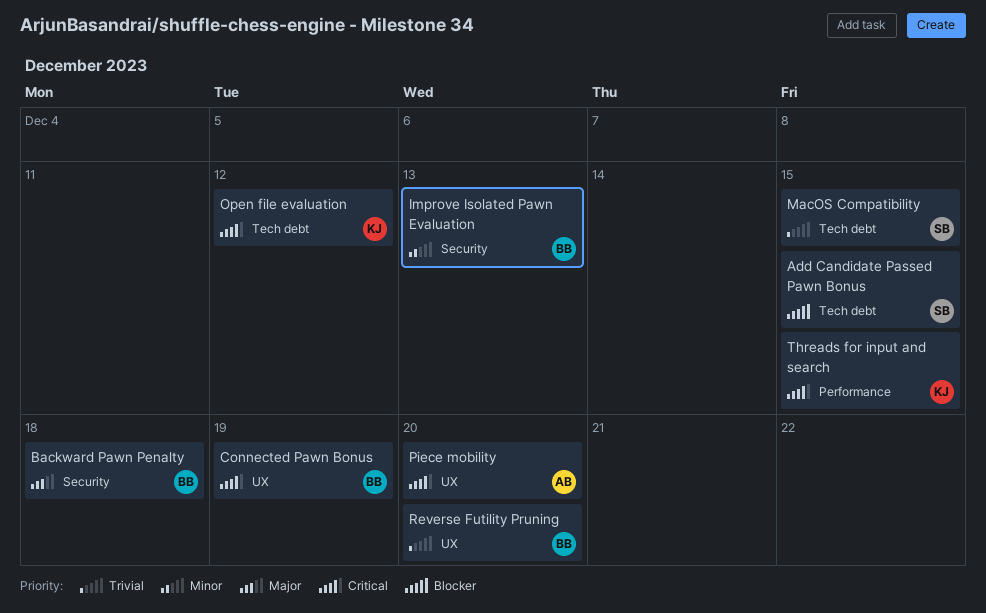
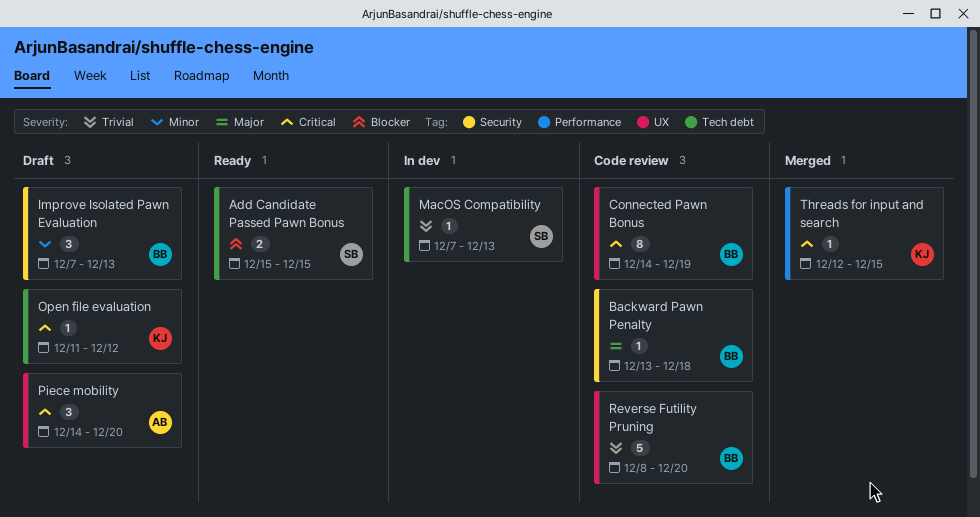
MacOS Compatibility, due: Dec 15 -> Dec 13

